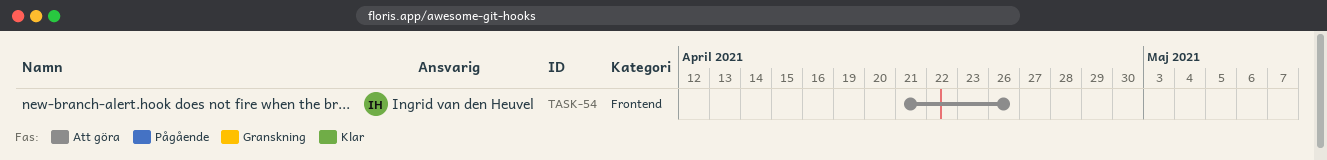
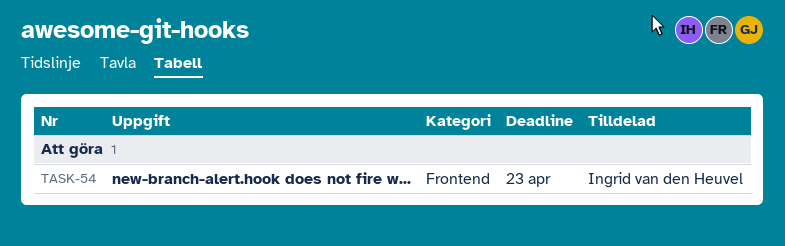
TASK-54, due: Apr 26 -> Apr 23

